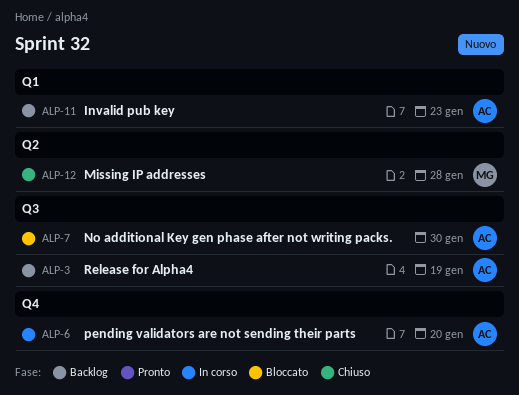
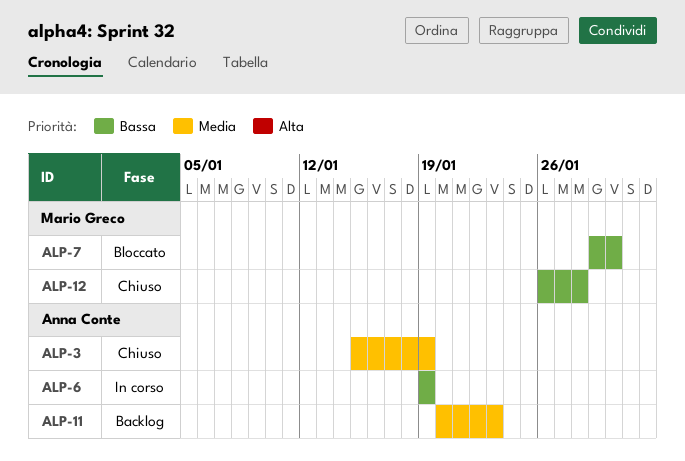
ALP-3, status: Backlog -> Chiuso
ALP-6, due: Jan 20 -> Jan 19
ALP-7, owner: Anna Conte -> Mario Greco

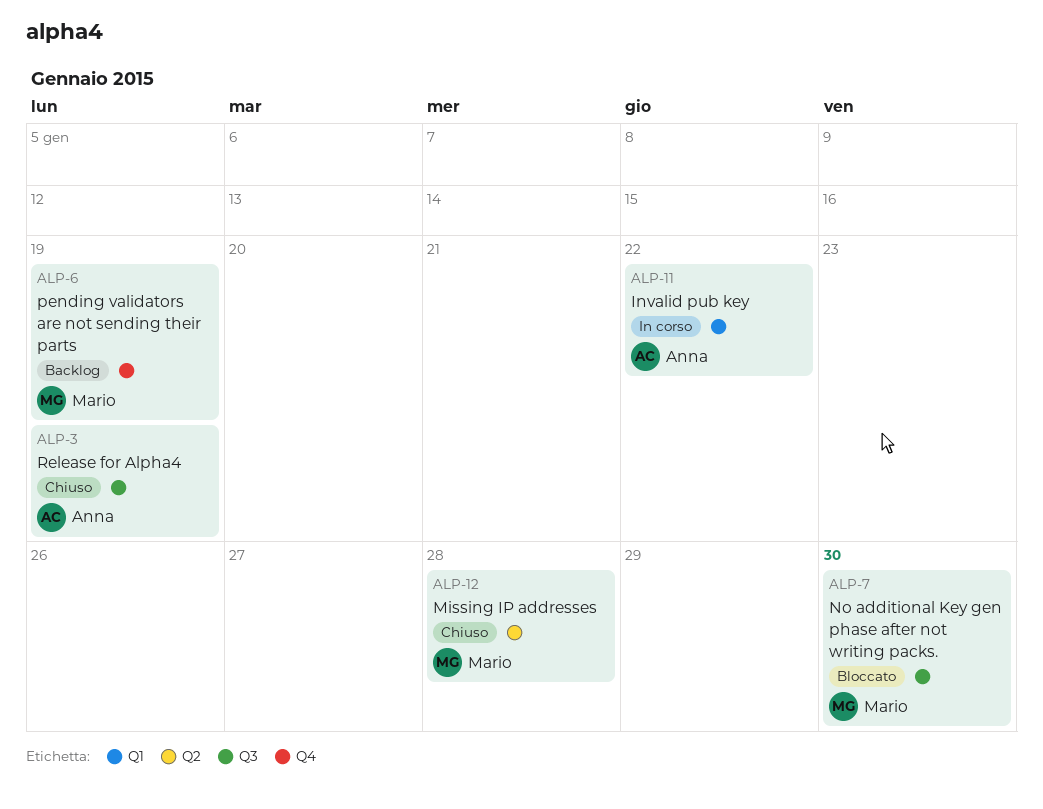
ALP-6, status: In corso -> Backlog
ALP-6, owner: Anna Conte -> Mario Greco
ALP-11, status: Backlog -> In corso
ALP-11, due: Jan 23 -> Jan 22

